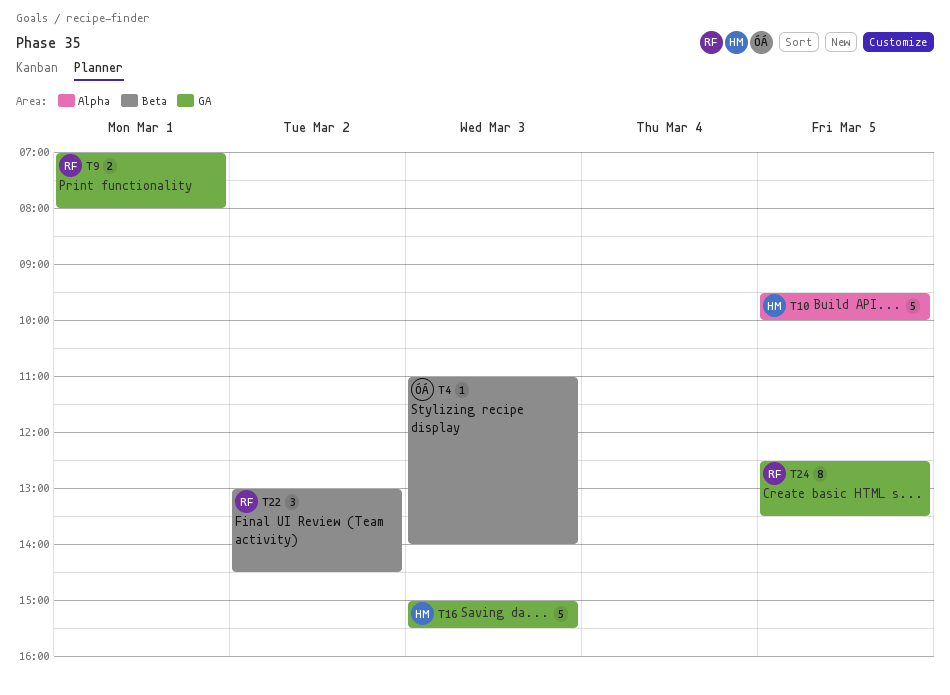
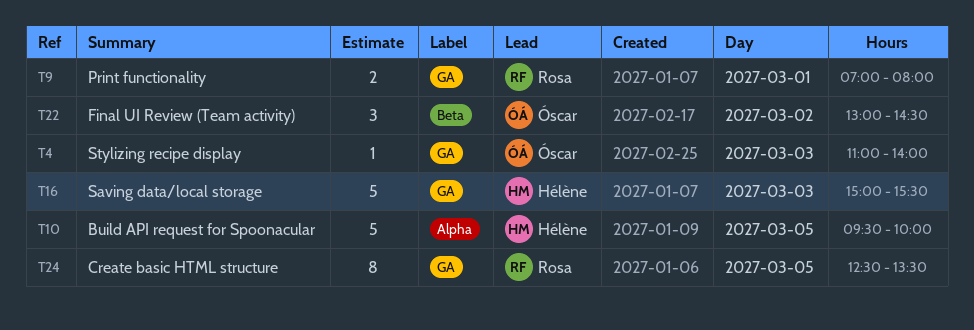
T4, label: Beta -> GA
T22, owner: Rosa -> Óscar

